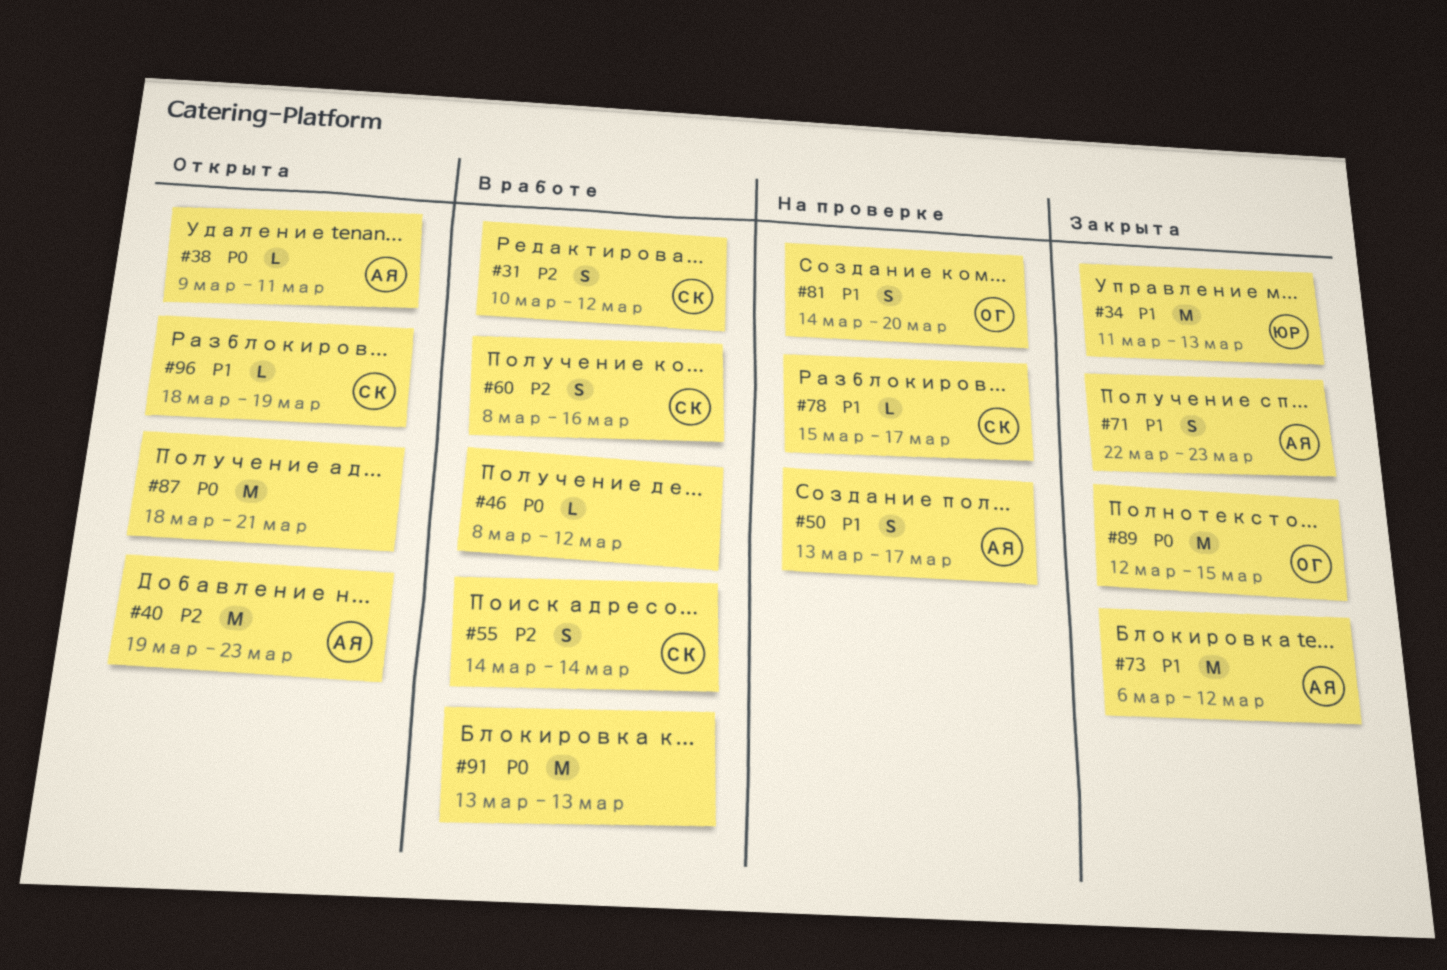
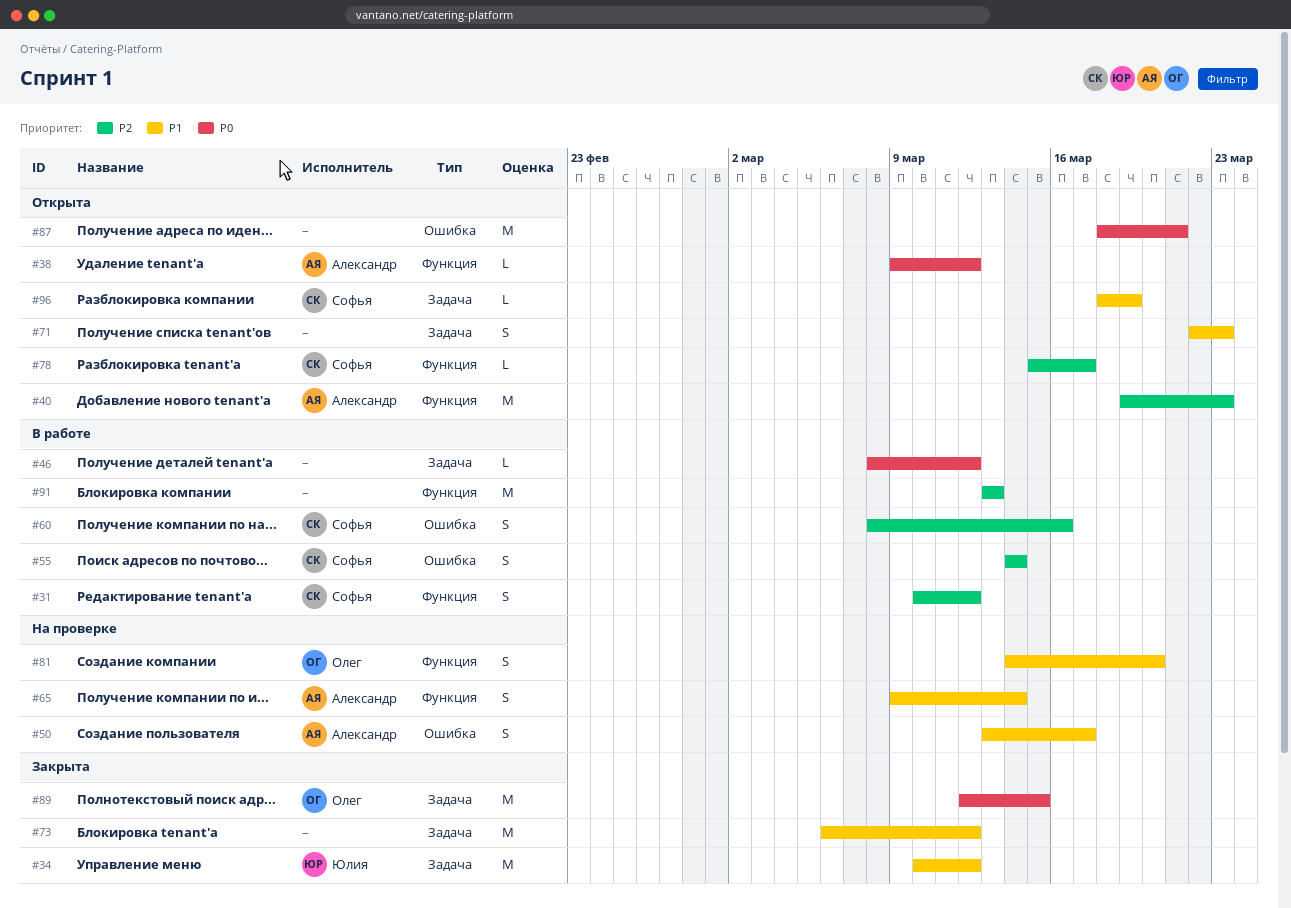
#34, start: Mar 11 -> Mar 10
#34, due: Mar 13 -> Mar 12
#38, due: Mar 11 -> Mar 12
#65: none -> present
#71, status: Закрыта -> Открыта
#71, owner: Александр -> none
#73, owner: Александр -> none
#78, status: На проверке -> Открыта
#78, priority: P1 -> P2
#91, priority: P0 -> P2

